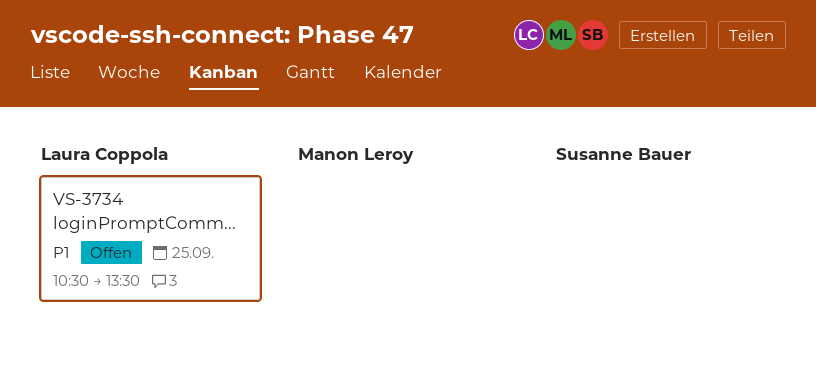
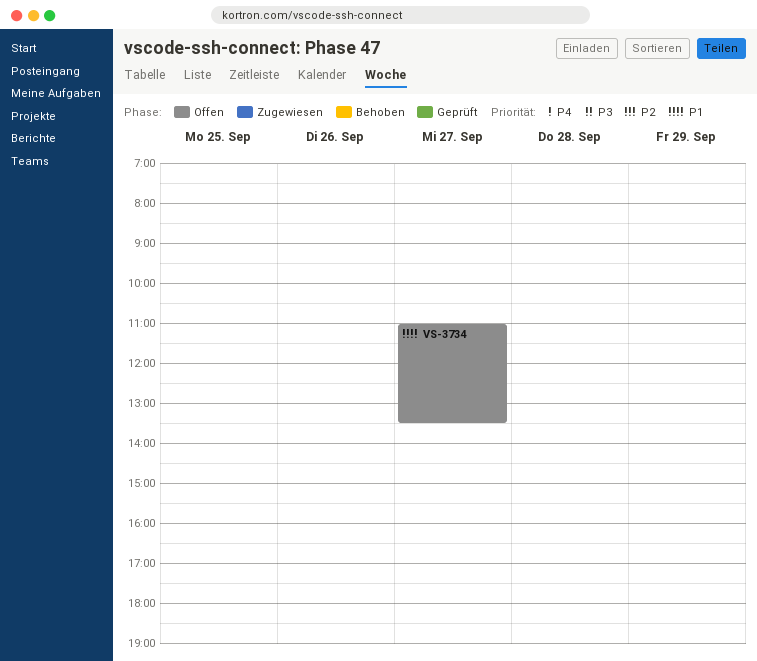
VS-3734, day: Sep 25 -> Sep 27
VS-3734, begins: 10:30 -> 11:00

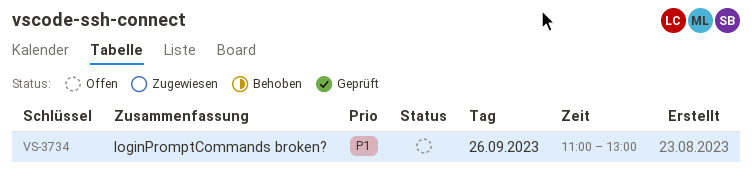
VS-3734, day: Sep 27 -> Sep 26
VS-3734, ends: 13:30 -> 13:00

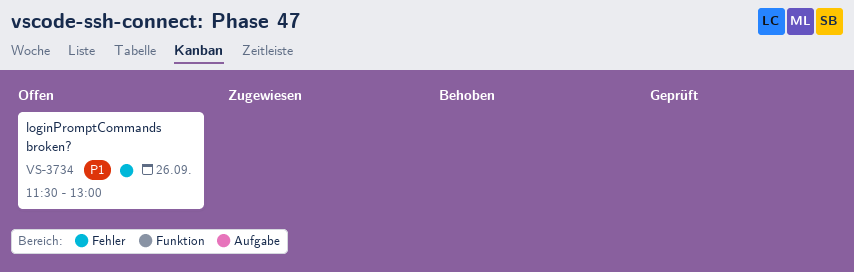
VS-3734, begins: 11:00 -> 11:30

